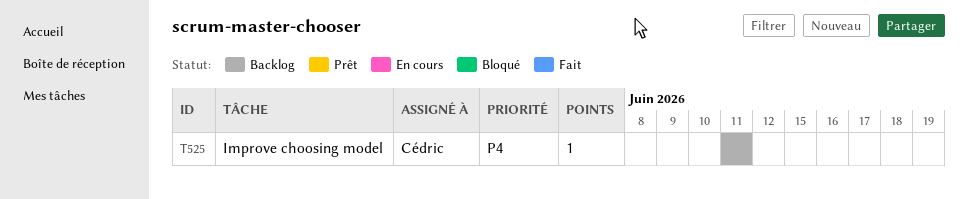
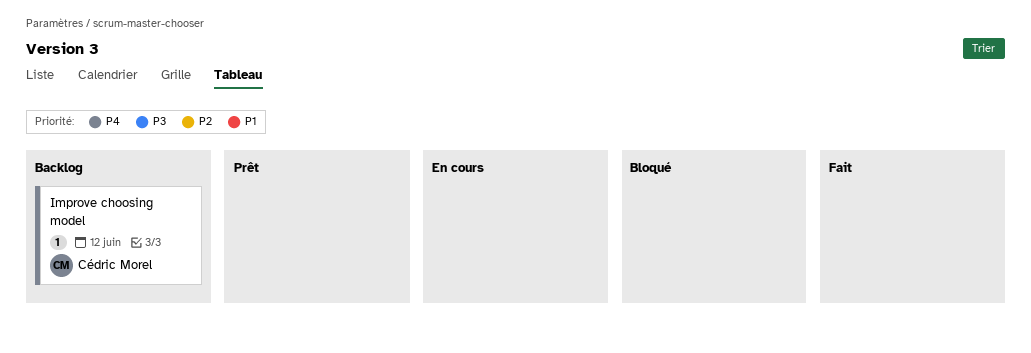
Improve choosing model, due: Jun 11 -> Jun 12

